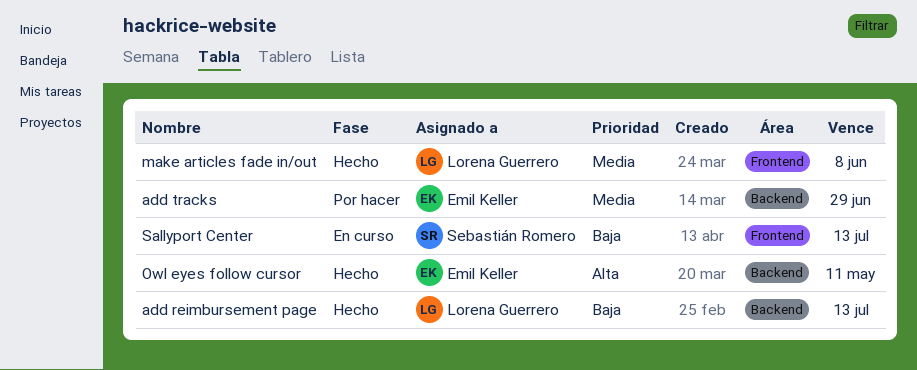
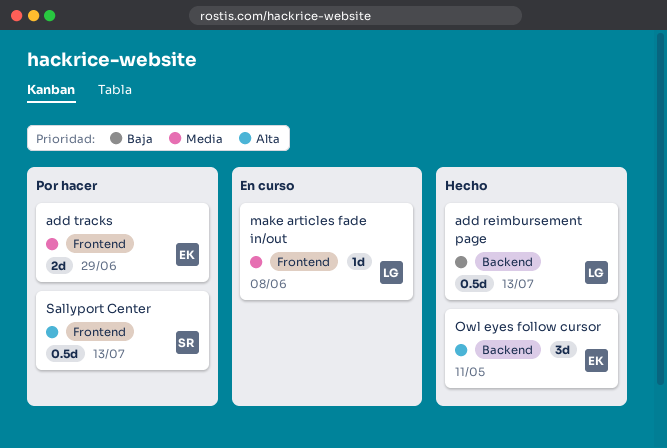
add tracks, label: Backend -> Frontend
make articles fade in/out, status: Hecho -> En curso
Sallyport Center, status: En curso -> Por hacer
Sallyport Center, priority: Baja -> Alta

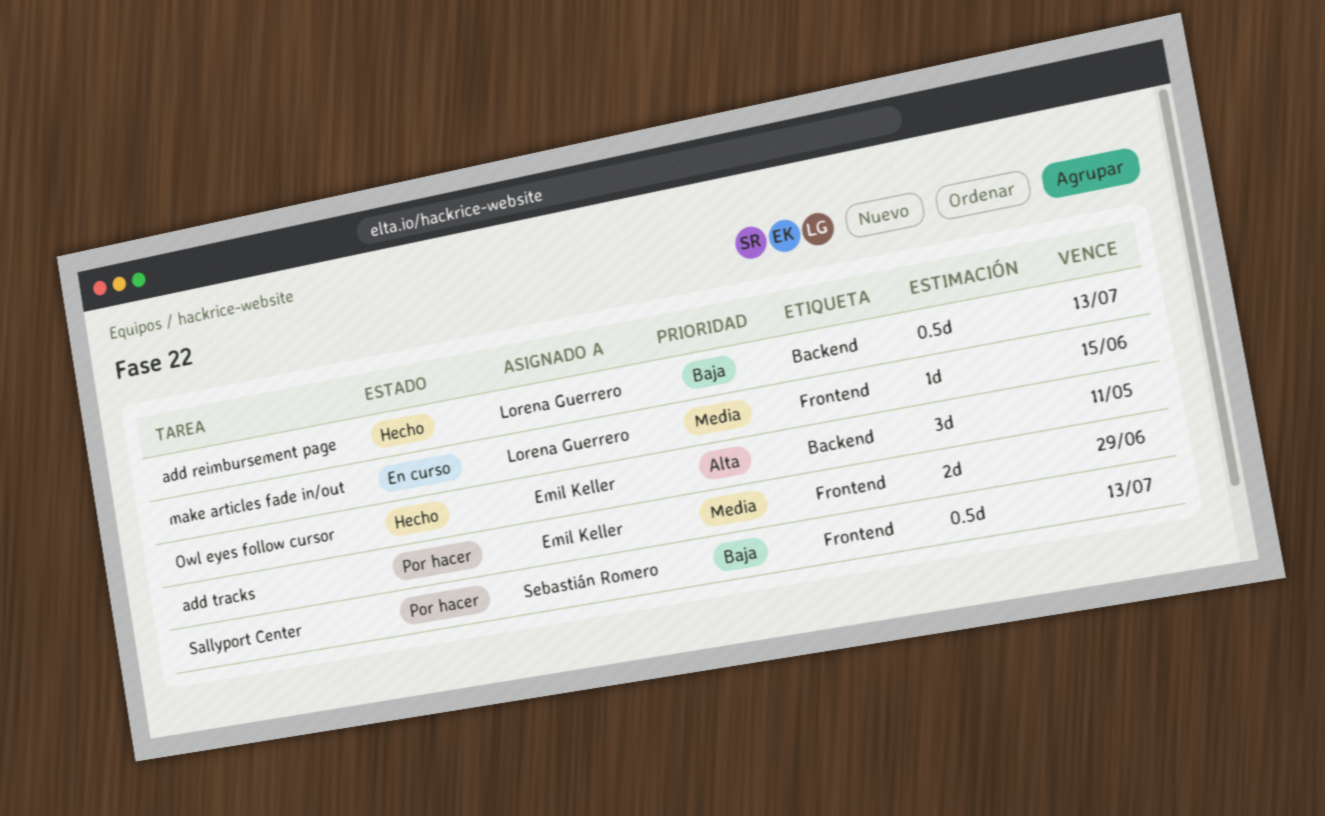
make articles fade in/out, due: Jun 8 -> Jun 15
Sallyport Center, priority: Alta -> Baja

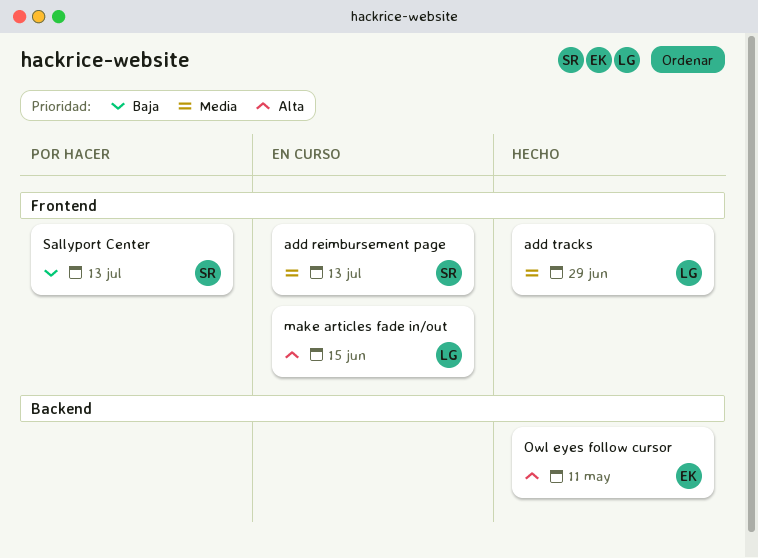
add reimbursement page, status: Hecho -> En curso
add reimbursement page, owner: Lorena Guerrero -> Sebastián Romero
add reimbursement page, priority: Baja -> Media
add reimbursement page, label: Backend -> Frontend
add tracks, status: Por hacer -> Hecho
add tracks, owner: Emil Keller -> Lorena Guerrero
make articles fade in/out, priority: Media -> Alta

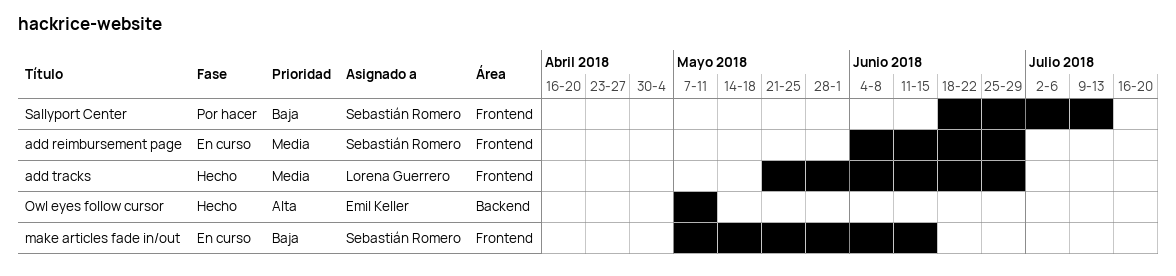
add reimbursement page, due: Jul 13 -> Jun 29
make articles fade in/out, owner: Lorena Guerrero -> Sebastián Romero
make articles fade in/out, priority: Alta -> Baja

